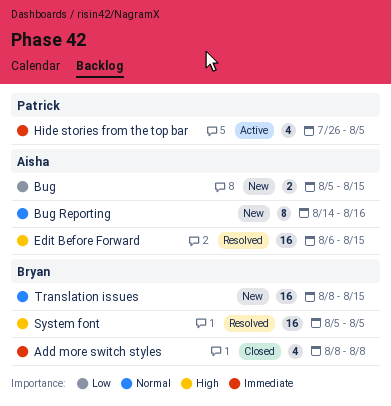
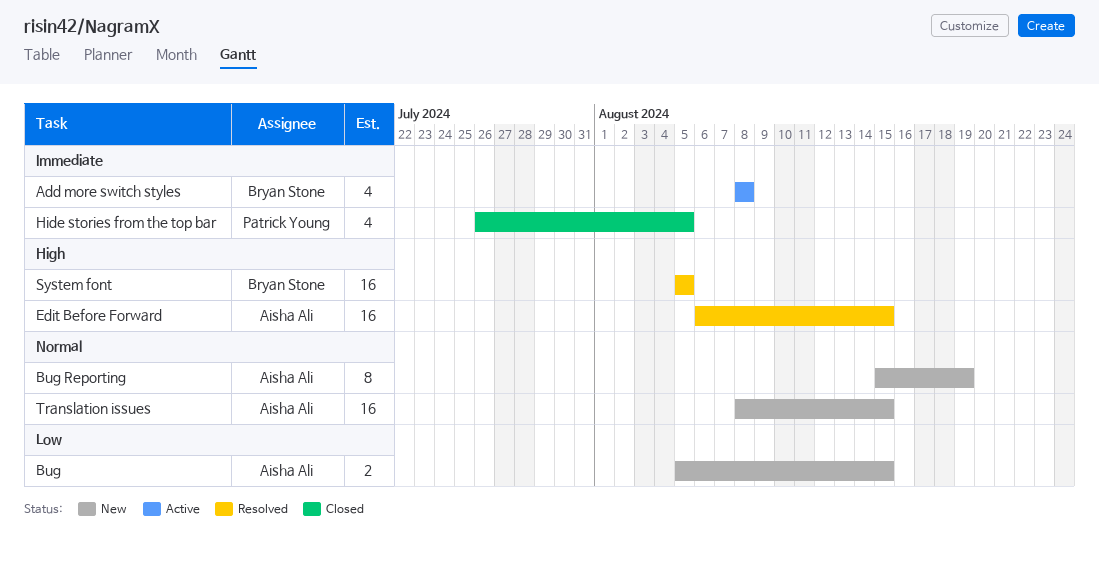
Add more switch styles, status: Closed -> Active
Bug Reporting, start: Aug 14 -> Aug 15
Bug Reporting, due: Aug 16 -> Aug 19
Hide stories from the top bar, status: Active -> Closed
Translation issues, owner: Bryan Stone -> Aisha Ali

